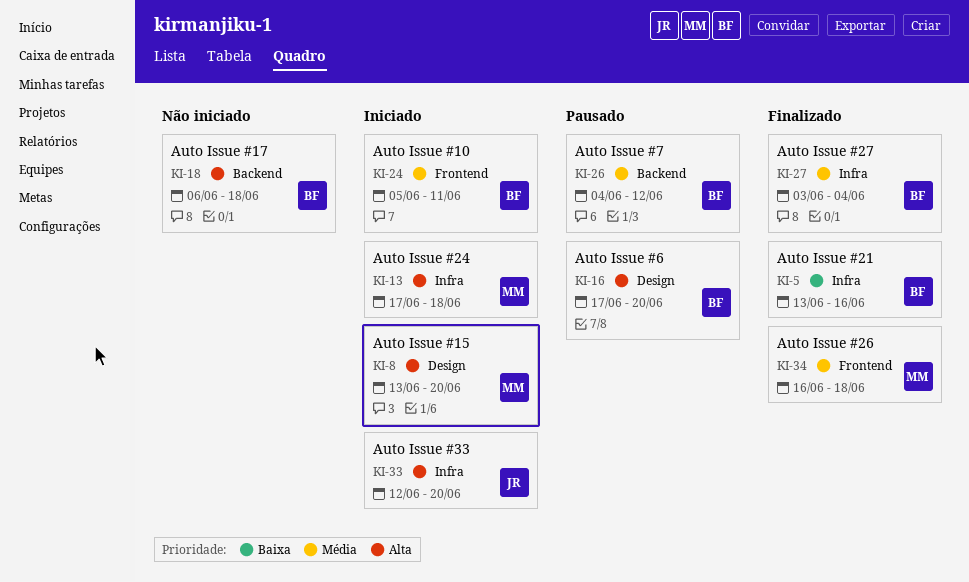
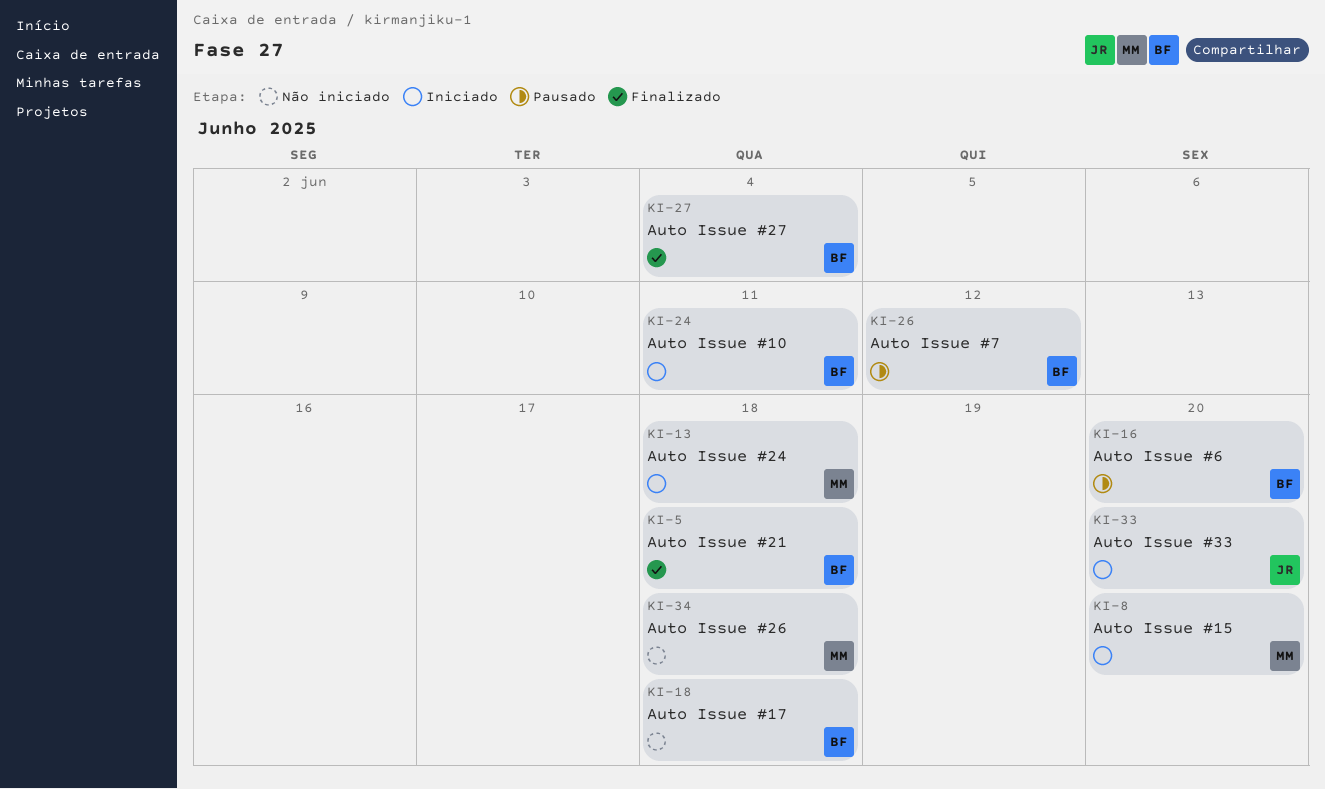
KI-5, due: Jun 16 -> Jun 18
KI-34, status: Finalizado -> Não iniciado

